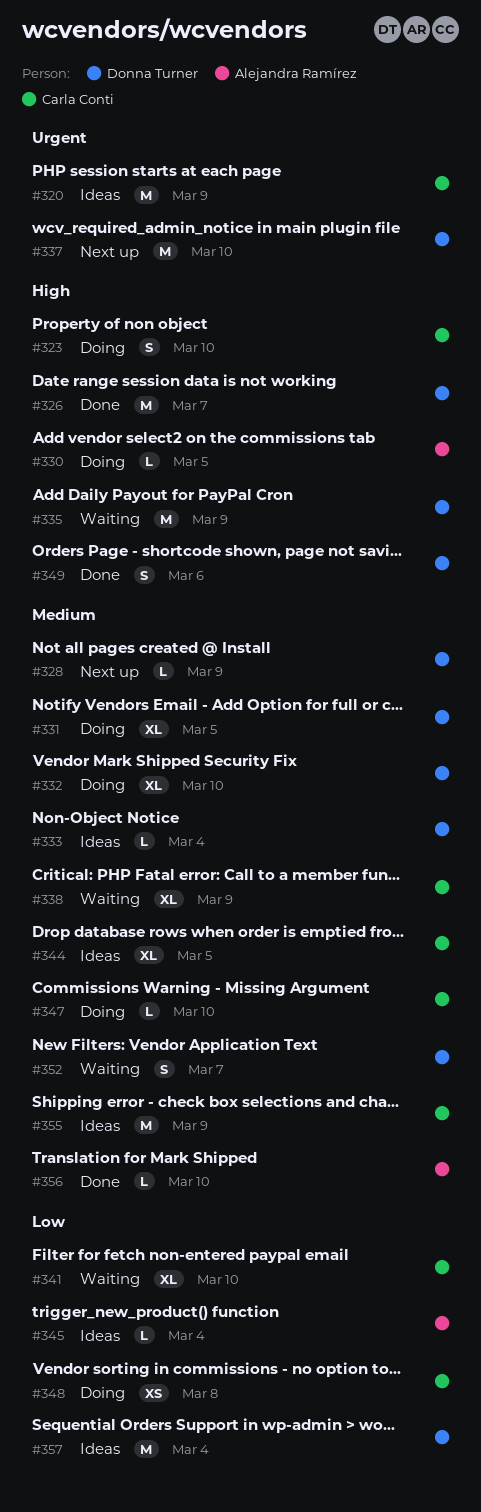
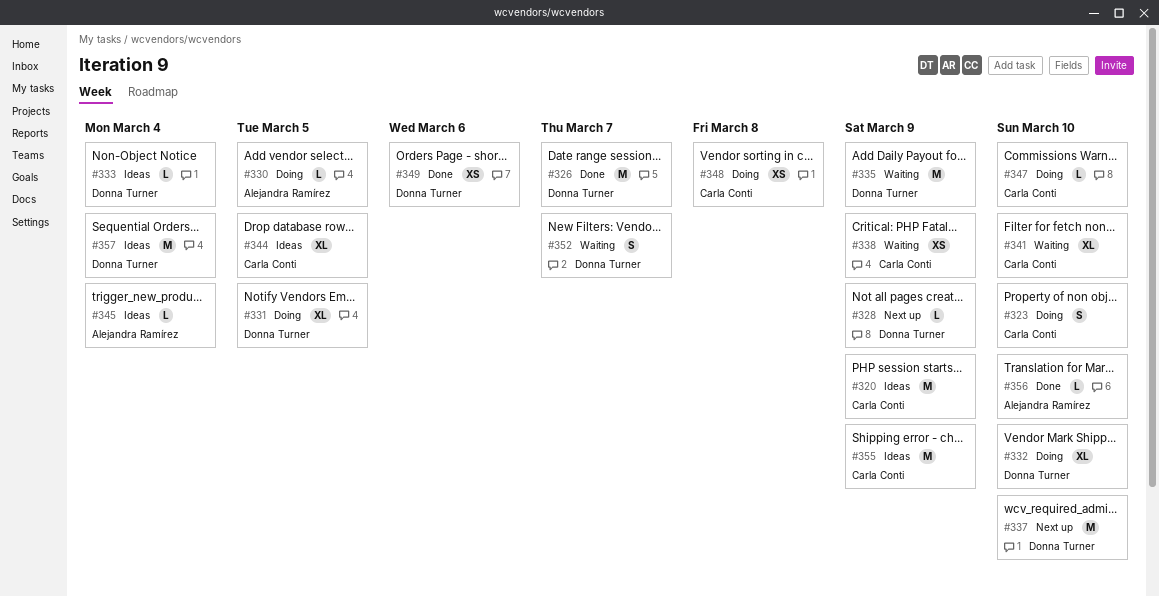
#338, estimate: XL -> XS
#349, estimate: S -> XS

